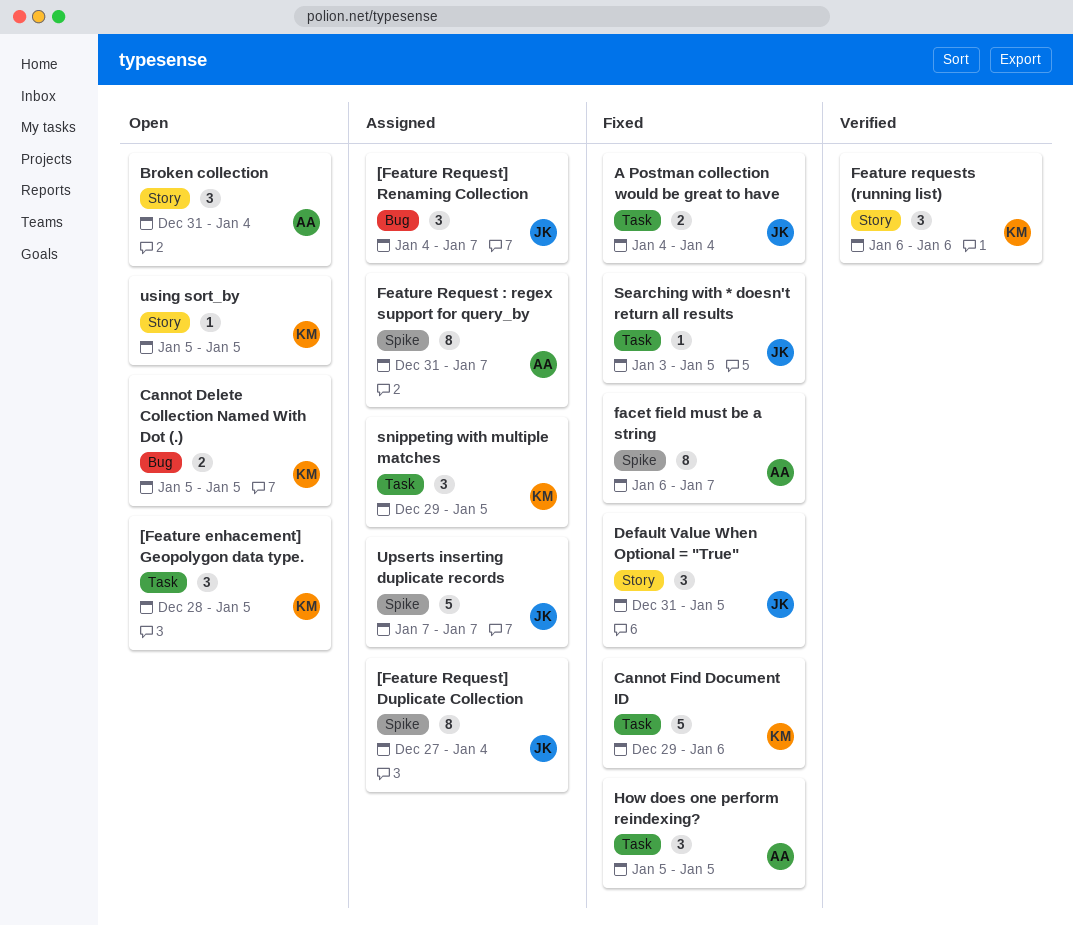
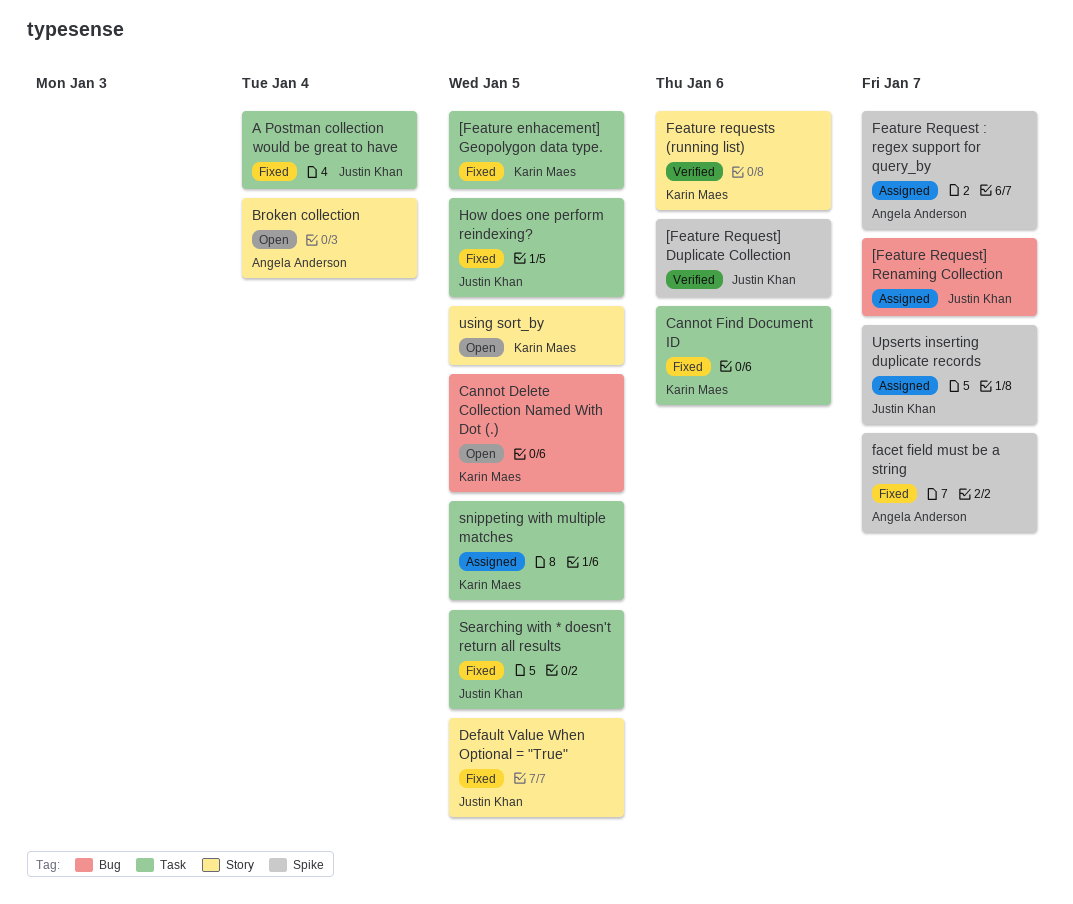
[Feature enhacement] Geopolygon data type., status: Open -> Fixed
[Feature Request] Duplicate Collection, status: Assigned -> Verified
[Feature Request] Duplicate Collection, due: Jan 4 -> Jan 6
How does one perform reindexing?, owner: Angela Anderson -> Justin Khan

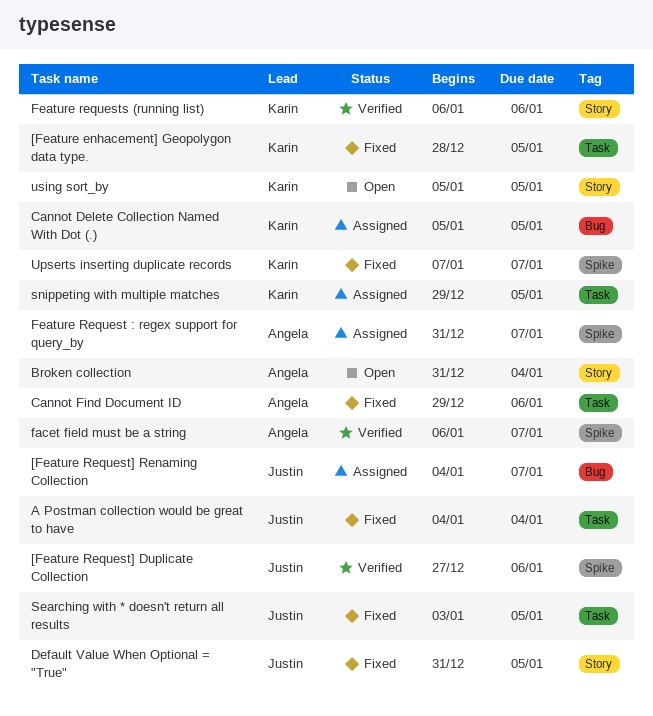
Cannot Delete Collection Named With Dot (.), status: Open -> Assigned
Cannot Find Document ID, owner: Karin Maes -> Angela Anderson
facet field must be a string, status: Fixed -> Verified
How does one perform reindexing?: present -> none
Upserts inserting duplicate records, status: Assigned -> Fixed
Upserts inserting duplicate records, owner: Justin Khan -> Karin Maes

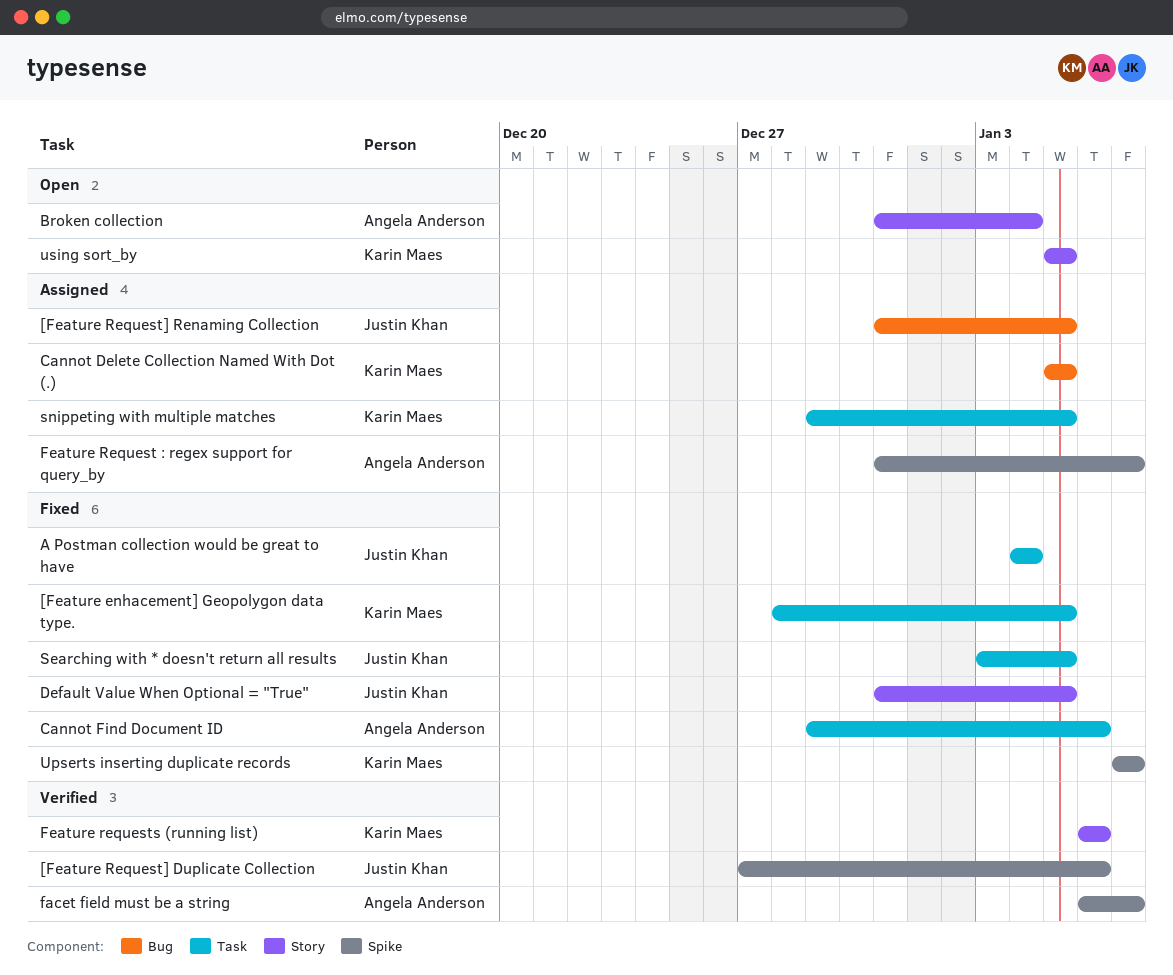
[Feature Request] Renaming Collection, start: Jan 4 -> Dec 31
[Feature Request] Renaming Collection, due: Jan 7 -> Jan 5

